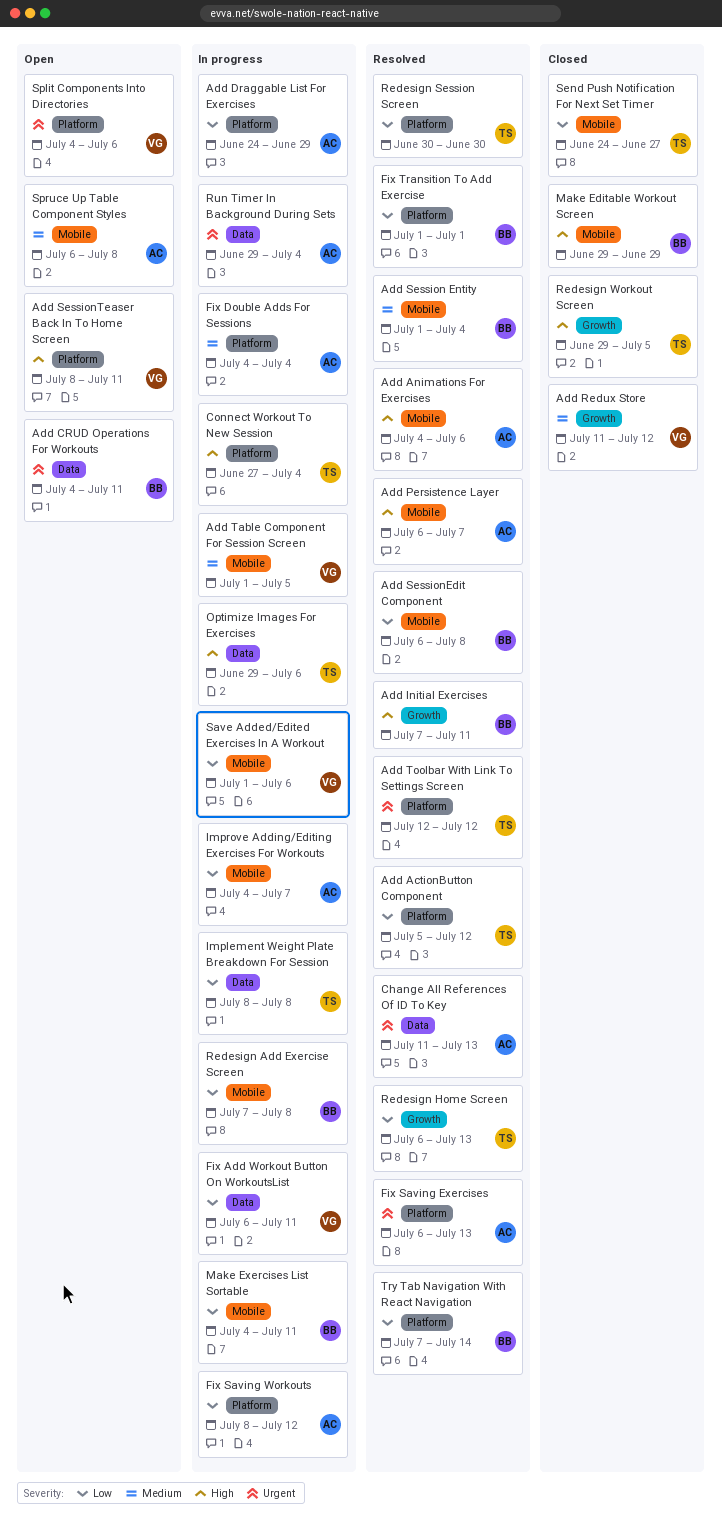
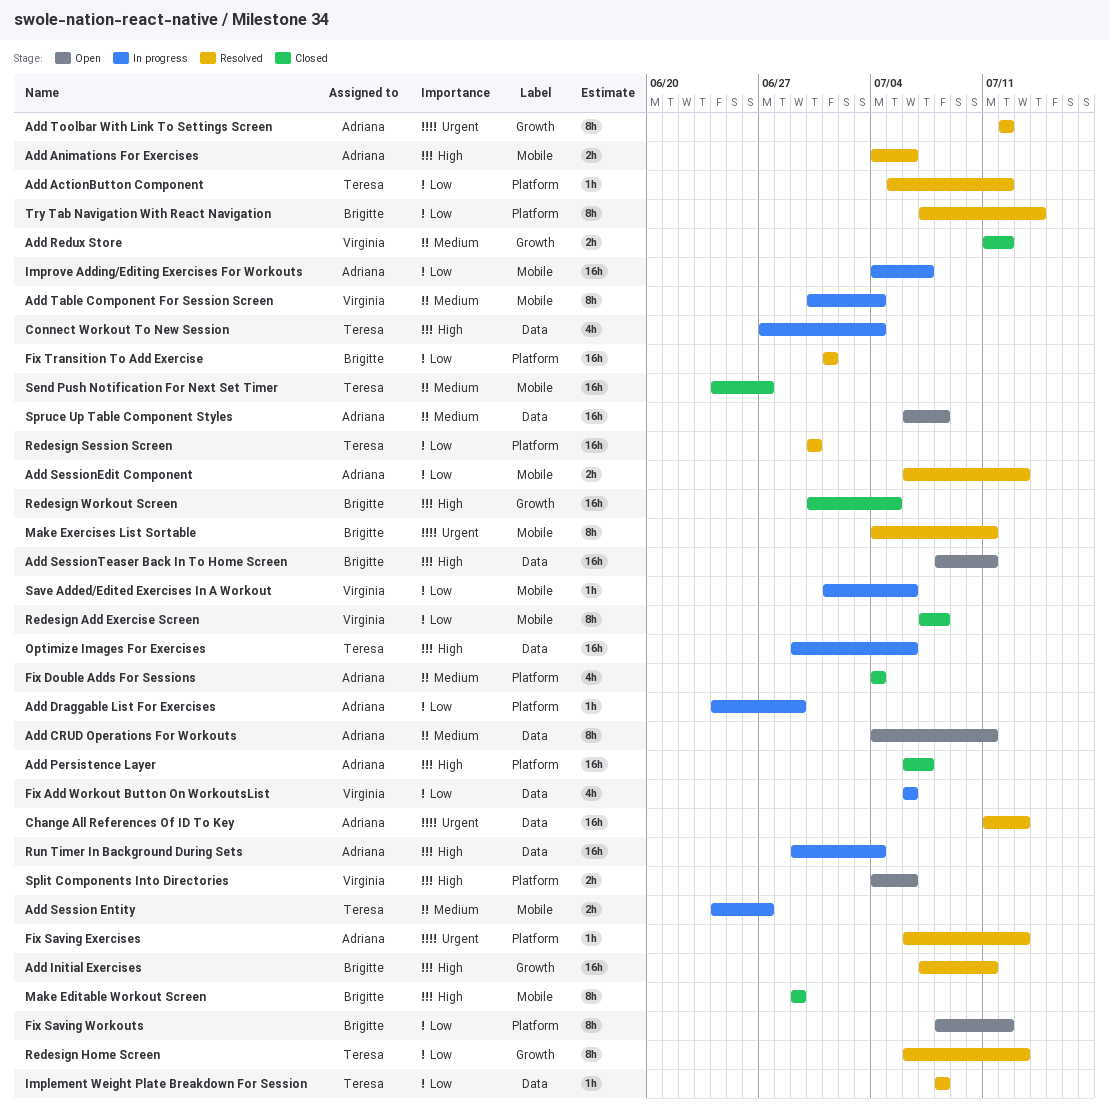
Add CRUD Operations For Workouts, owner: Brigitte -> Adriana
Add CRUD Operations For Workouts, priority: Urgent -> Medium
Add Persistence Layer, status: Resolved -> Closed
Add Persistence Layer, label: Mobile -> Platform
Add Session Entity, status: Resolved -> In progress
Add Session Entity, owner: Brigitte -> Teresa
Add Session Entity, start: Jul 1 -> Jun 24
Add Session Entity, due: Jul 4 -> Jun 27
Add SessionEdit Component, owner: Brigitte -> Adriana
Add SessionEdit Component, due: Jul 8 -> Jul 13
Add SessionTeaser Back In To Home Screen, owner: Virginia -> Brigitte
Add SessionTeaser Back In To Home Screen, label: Platform -> Data
Add Table Component For Session Screen, start: Jul 1 -> Jun 30
Add Table Component For Session Screen, due: Jul 5 -> Jul 4
Add Toolbar With Link To Settings Screen, owner: Teresa -> Adriana
Add Toolbar With Link To Settings Screen, label: Platform -> Growth
Connect Workout To New Session, label: Platform -> Data
Fix Add Workout Button On WorkoutsList, due: Jul 11 -> Jul 6
Fix Double Adds For Sessions, status: In progress -> Closed
Fix Saving Workouts, status: In progress -> Open
Fix Saving Workouts, owner: Adriana -> Brigitte
Implement Weight Plate Breakdown For Session, status: In progress -> Resolved
Make Exercises List Sortable, status: In progress -> Resolved
Make Exercises List Sortable, priority: Low -> Urgent
Redesign Add Exercise Screen, status: In progress -> Closed
Redesign Add Exercise Screen, owner: Brigitte -> Virginia
Redesign Workout Screen, owner: Teresa -> Brigitte
Redesign Workout Screen, start: Jun 29 -> Jun 30
Run Timer In Background During Sets, priority: Urgent -> High
Send Push Notification For Next Set Timer, priority: Low -> Medium
Split Components Into Directories, priority: Urgent -> High
Spruce Up Table Component Styles, label: Mobile -> Data

